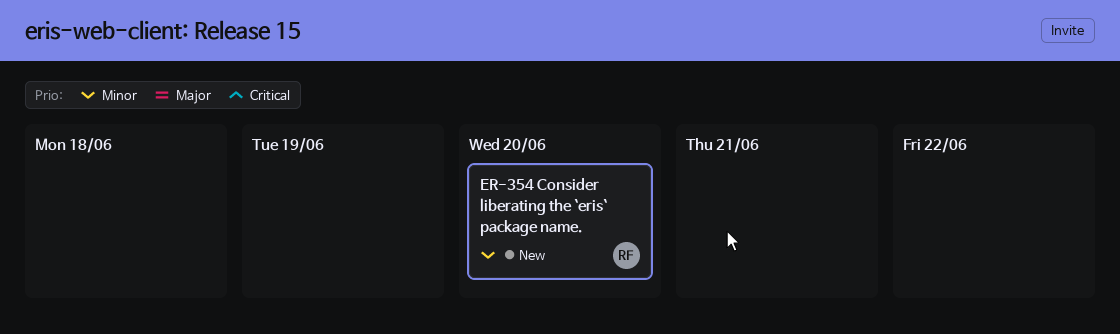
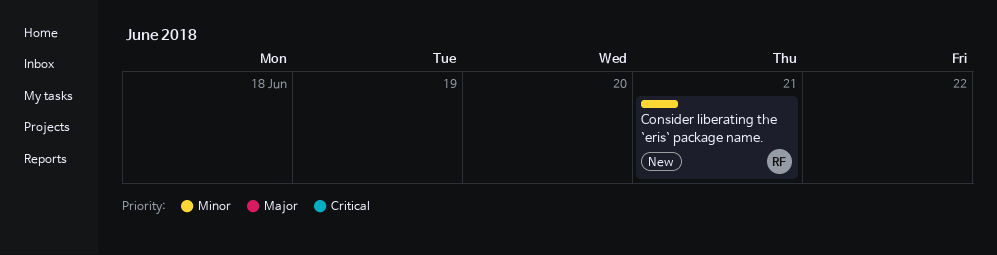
Consider liberating the `eris` package name., due: Jun 20 -> Jun 21

